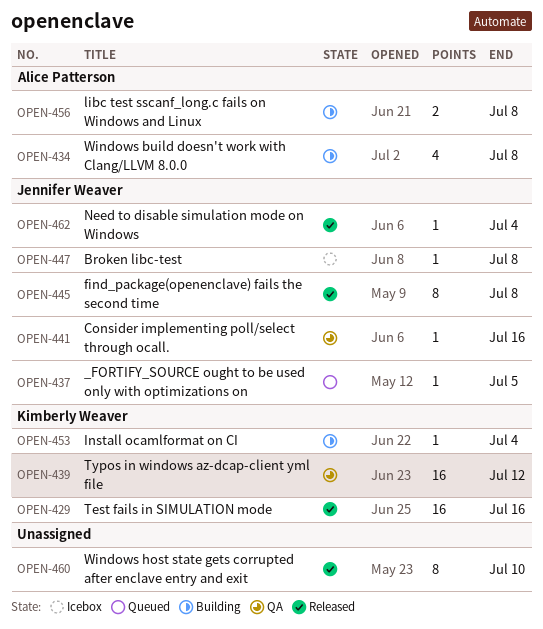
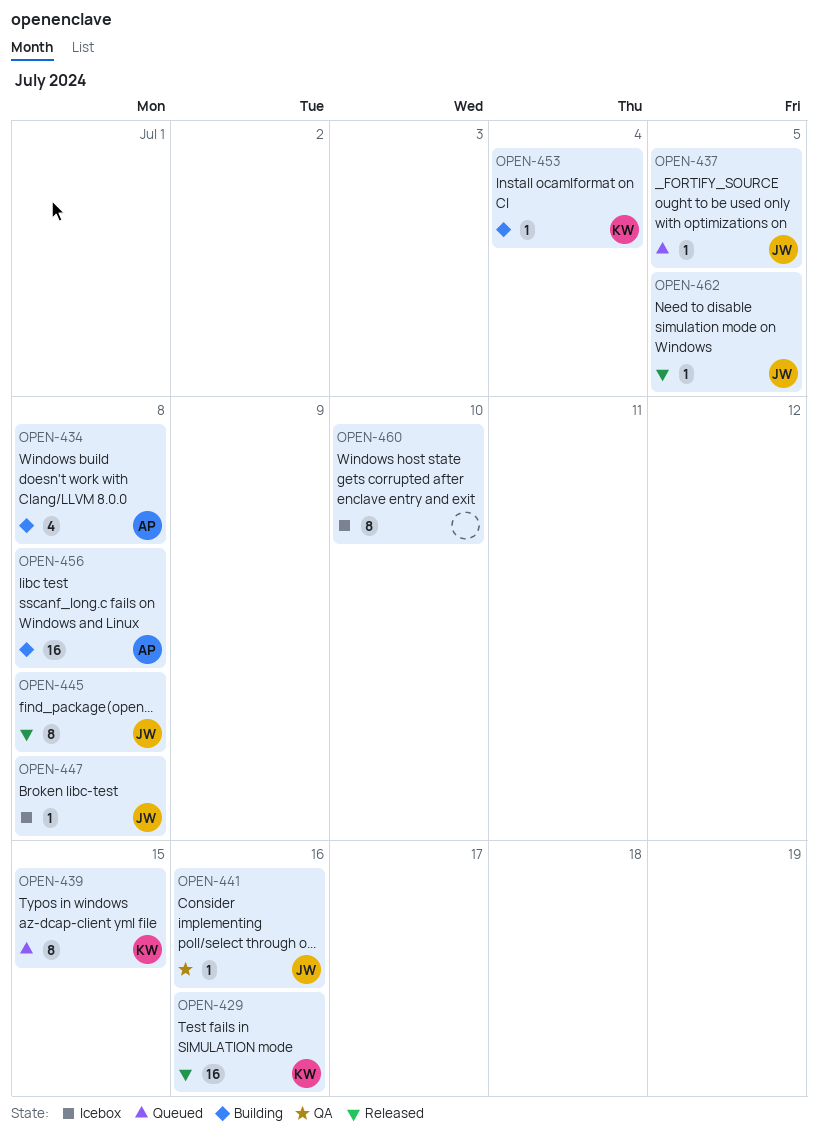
OPEN-439, status: QA -> Queued
OPEN-439, estimate: 16 -> 8
OPEN-439, due: Jul 12 -> Jul 15
OPEN-456, estimate: 2 -> 16
OPEN-460, status: Released -> Icebox
OPEN-462, due: Jul 4 -> Jul 5

